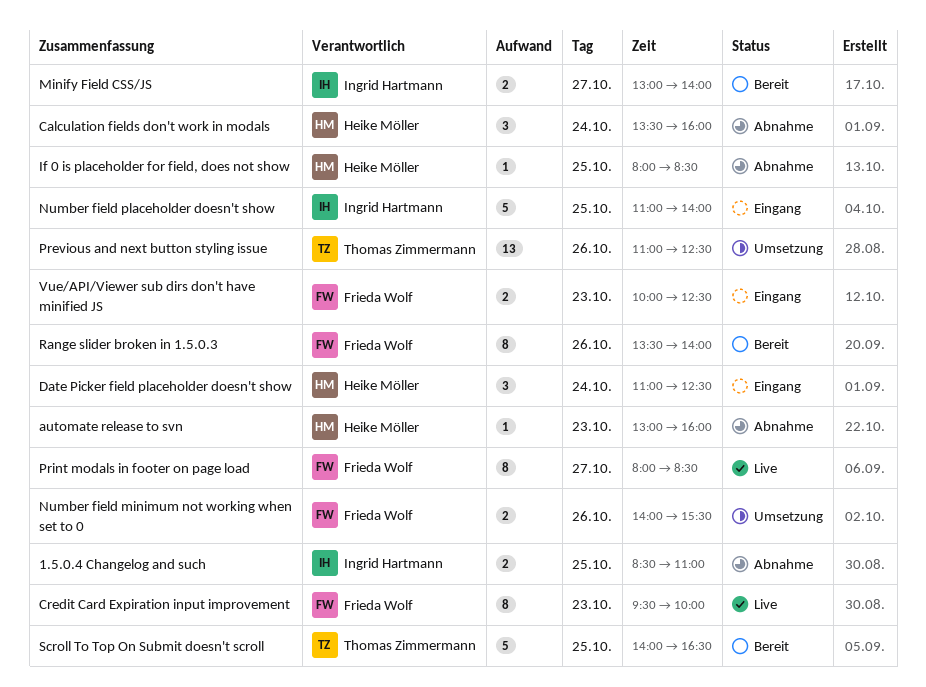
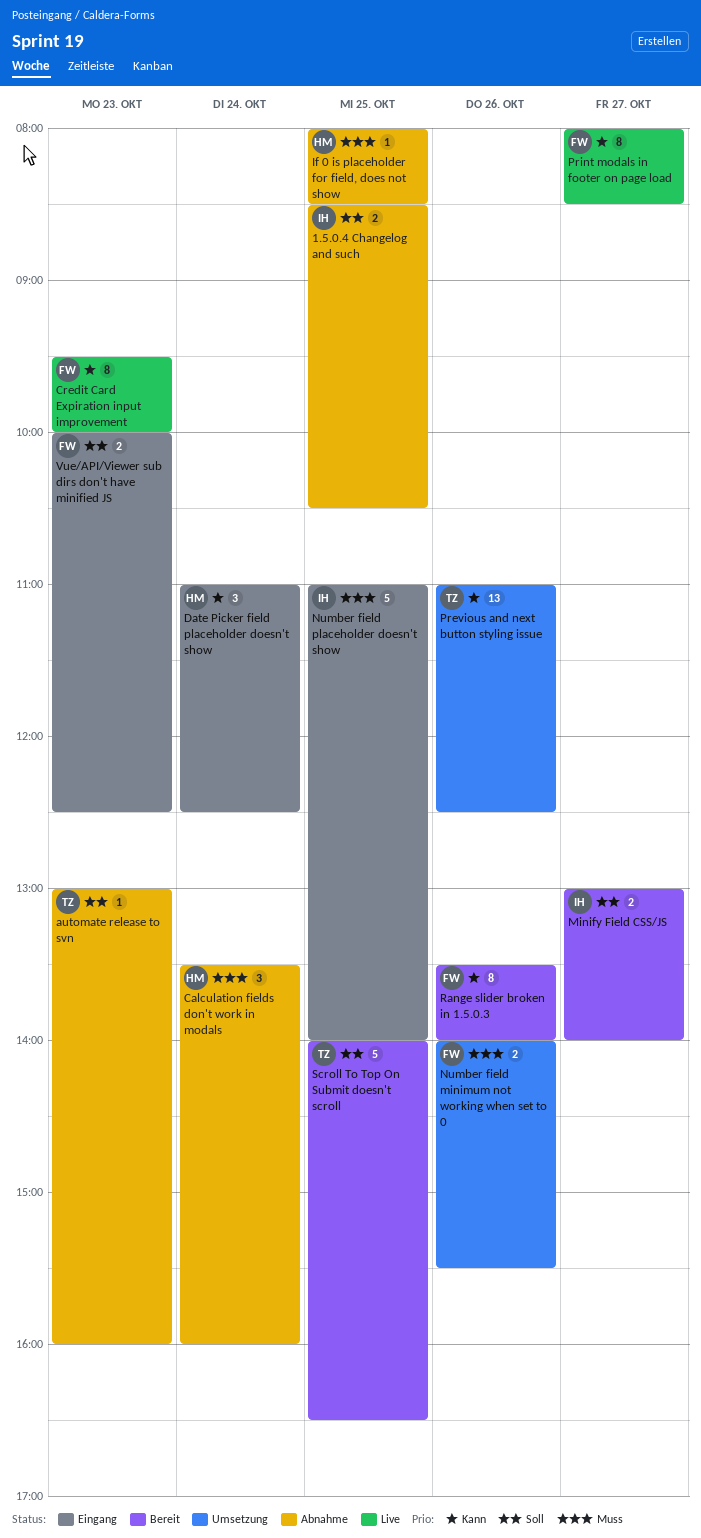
1.5.0.4 Changelog and such, ends: 11:00 -> 10:30
automate release to svn, owner: Heike Möller -> Thomas Zimmermann

